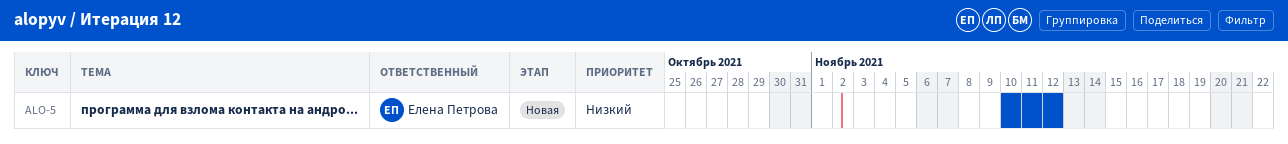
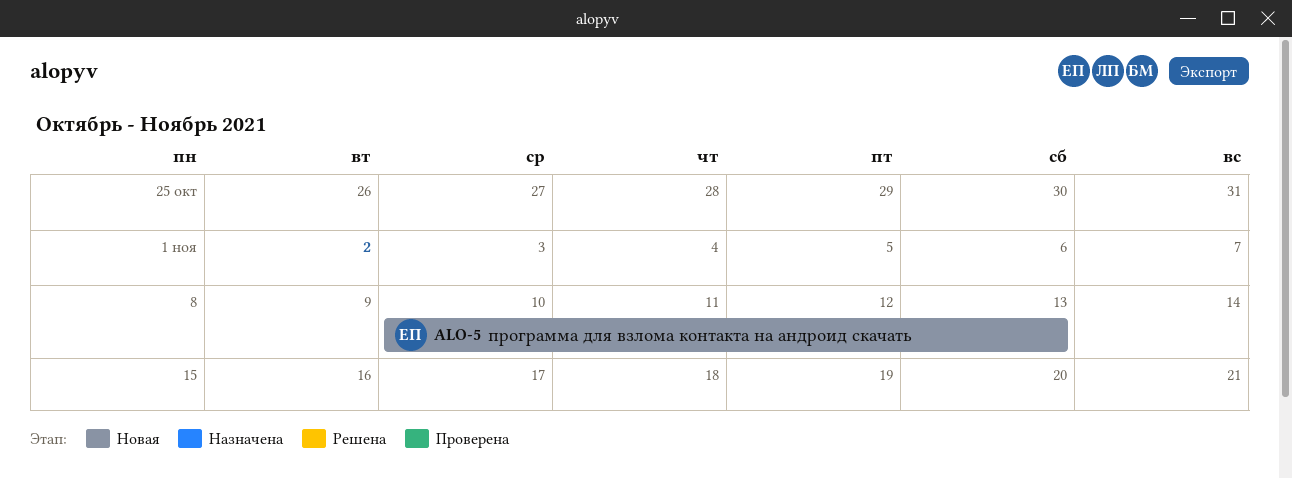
ALO-5, due: Nov 12 -> Nov 13

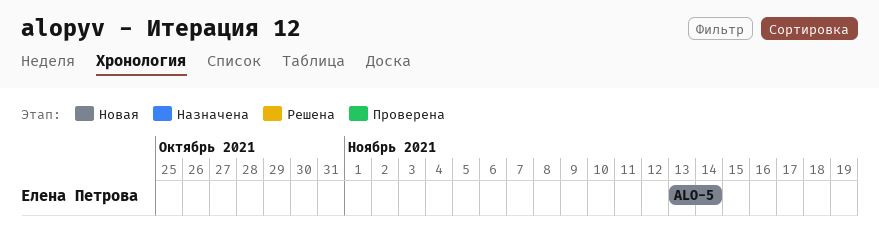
ALO-5, start: Nov 10 -> Nov 13
ALO-5, due: Nov 13 -> Nov 14

